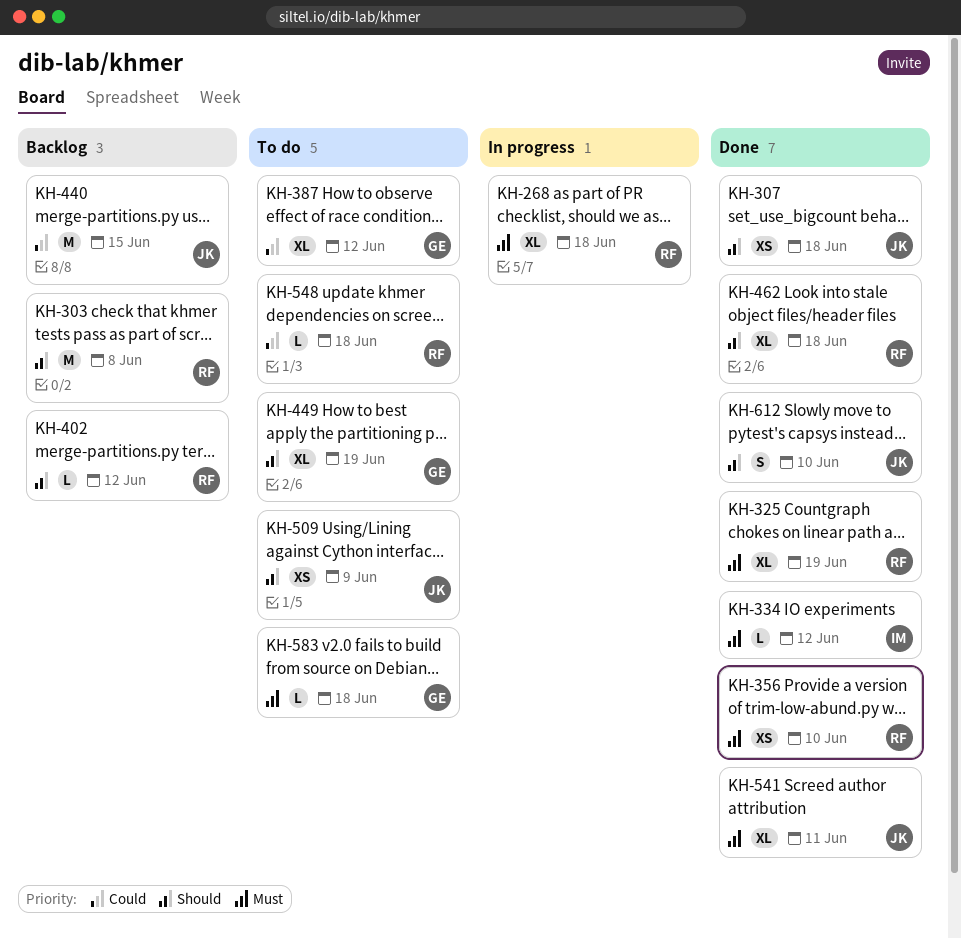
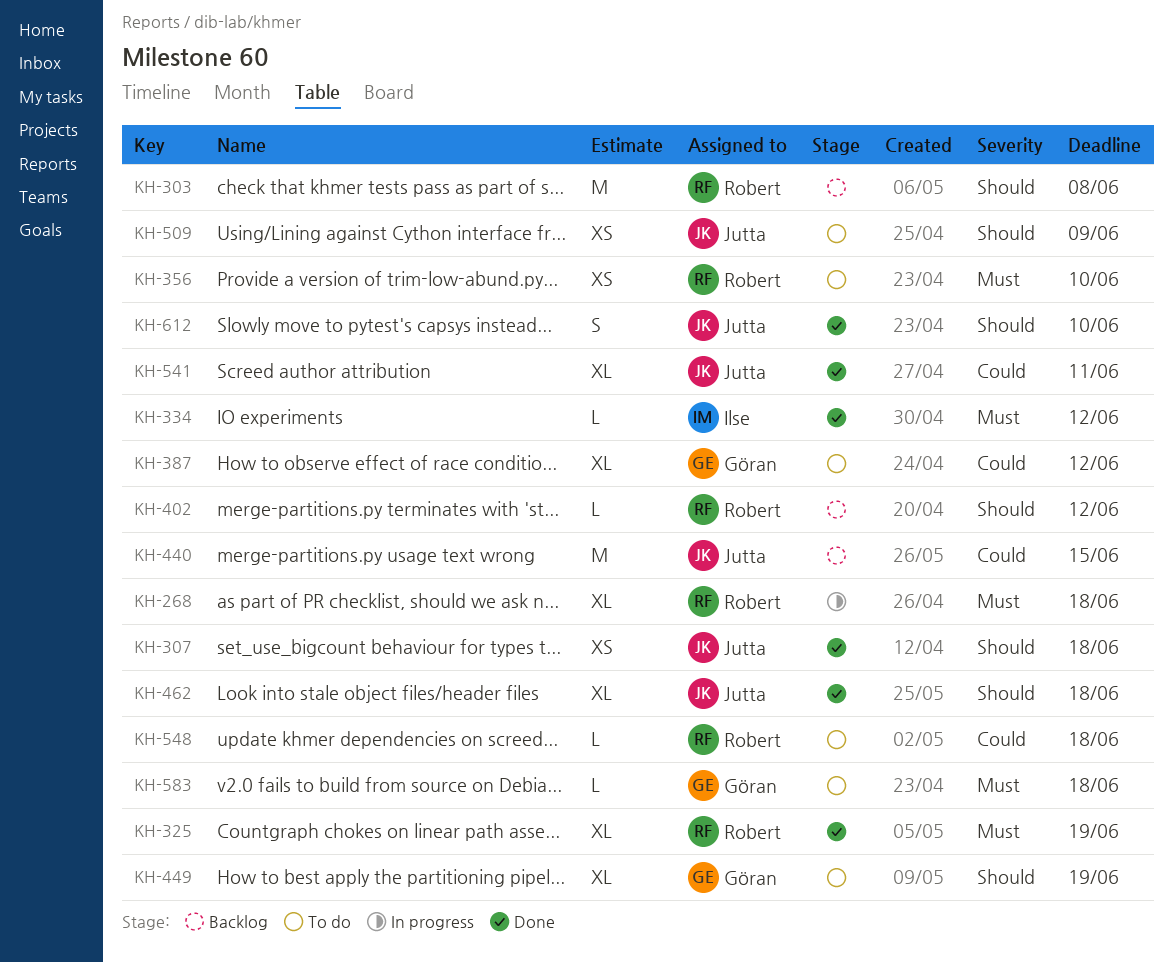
KH-356, status: Done -> To do
KH-462, owner: Robert -> Jutta
KH-541, priority: Must -> Could

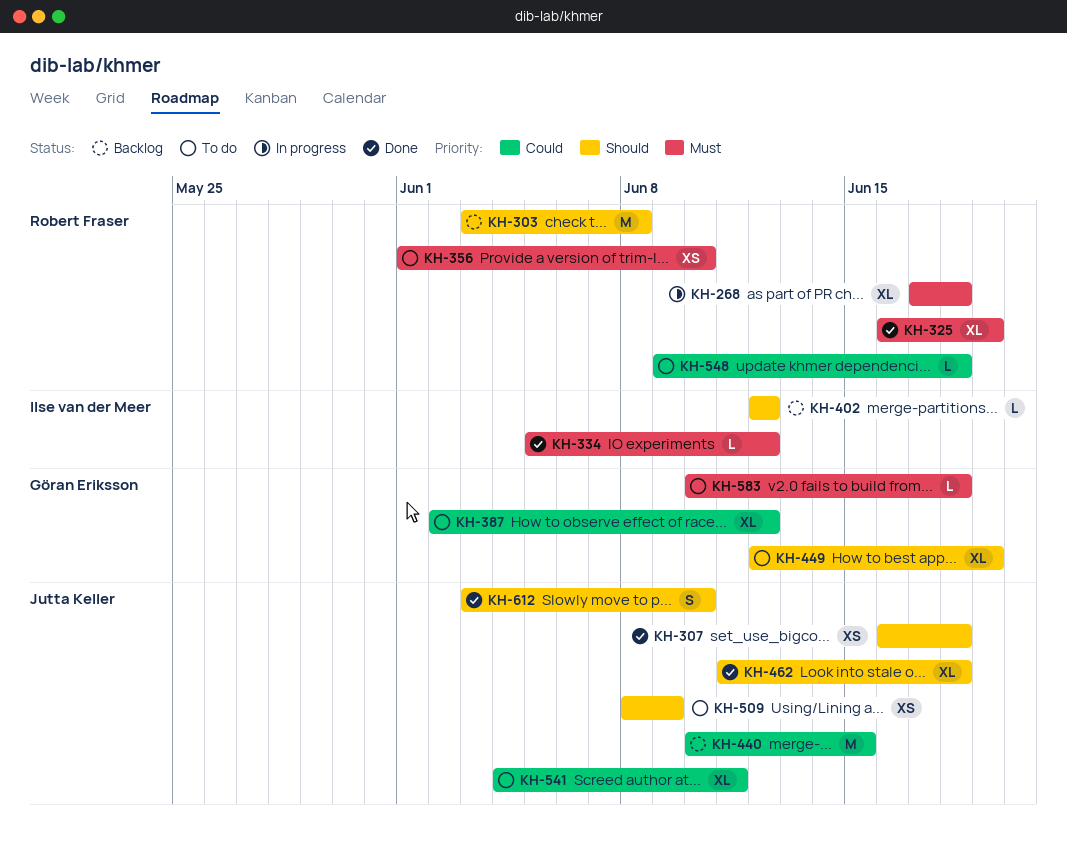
KH-402, owner: Robert Fraser -> Ilse van der Meer
KH-541, status: Done -> To do

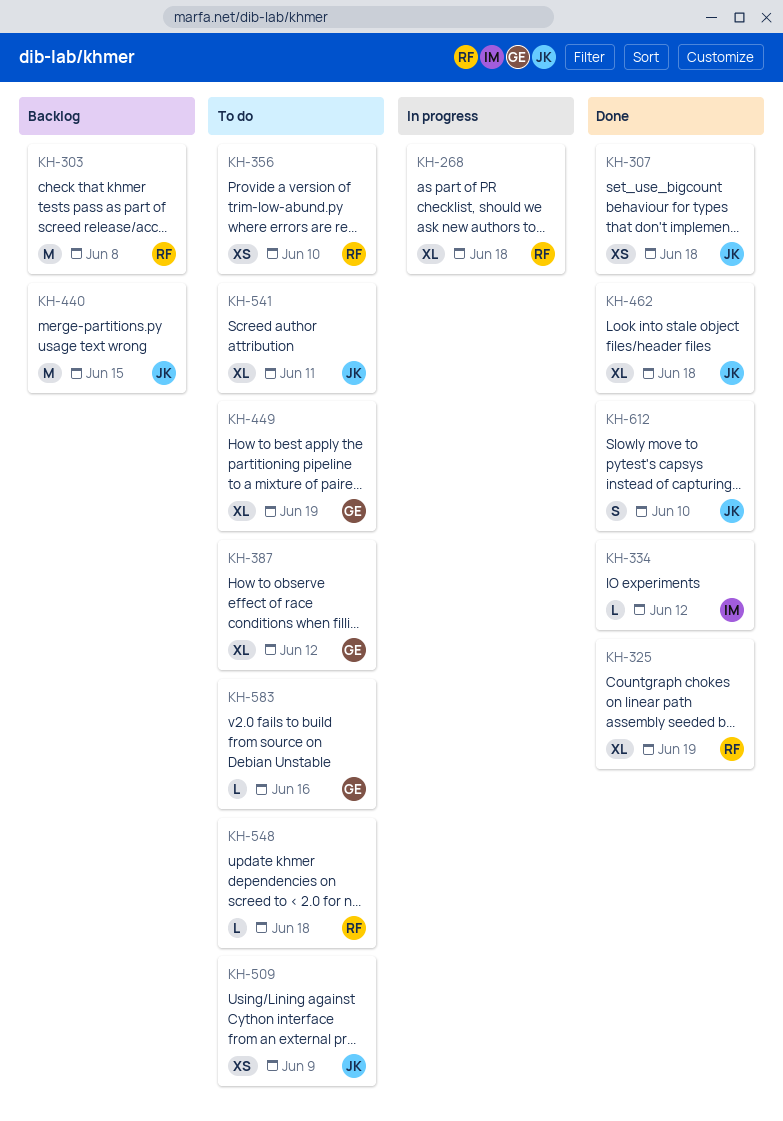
KH-402: present -> none
KH-583, due: Jun 18 -> Jun 16

